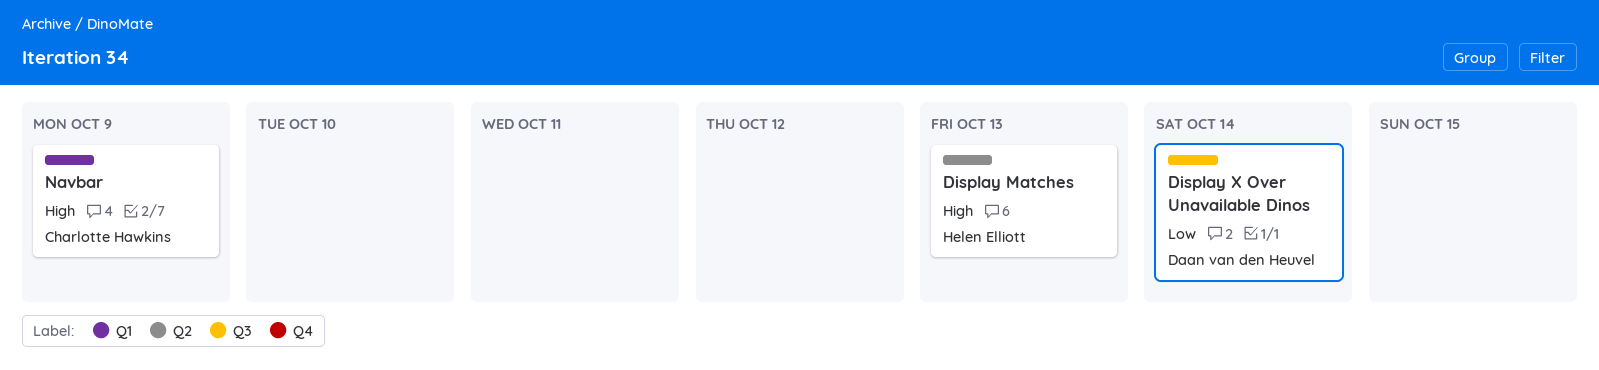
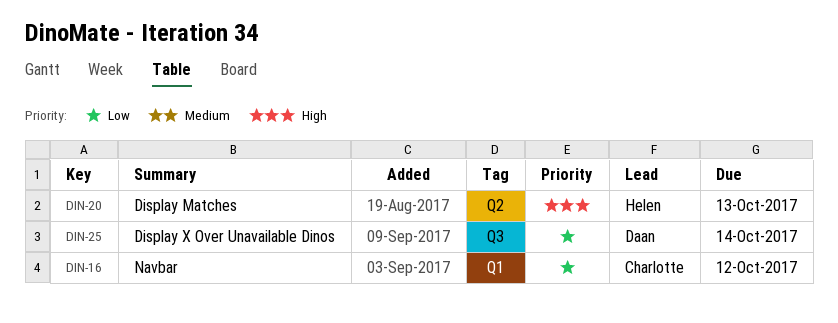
Navbar, priority: High -> Low
Navbar, due: Oct 9 -> Oct 12

